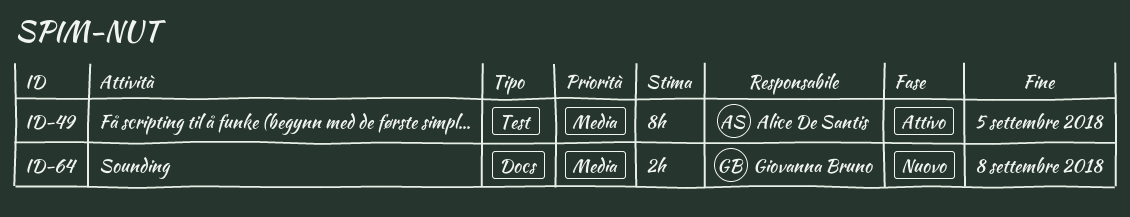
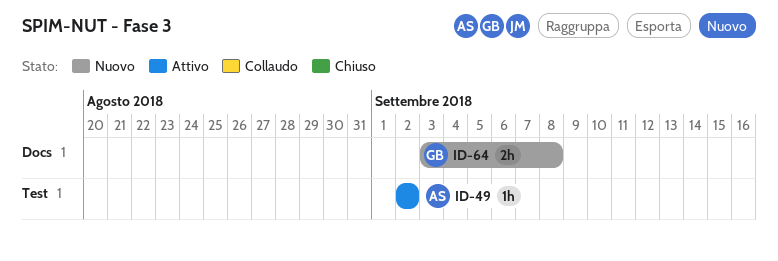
ID-49, estimate: 8h -> 1h
ID-49, due: Sep 5 -> Sep 2

